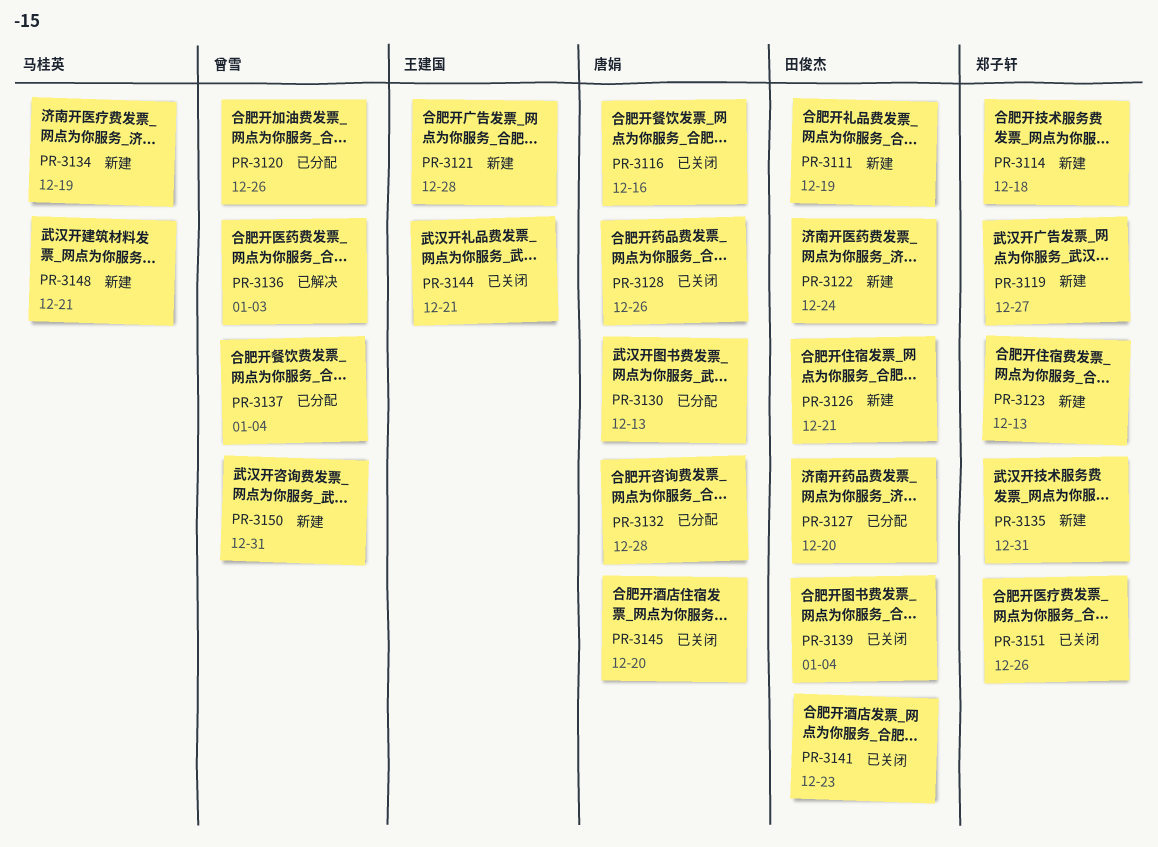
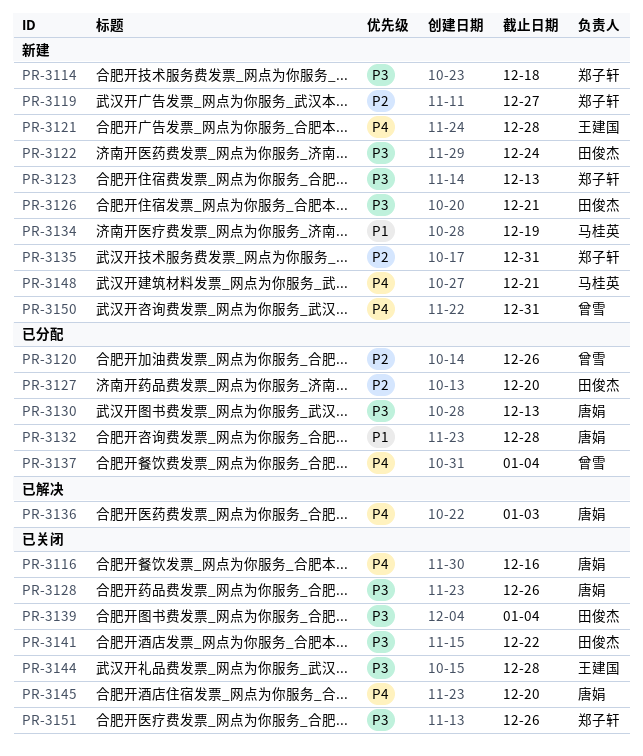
PR-3111: present -> none
PR-3136, owner: 曾雪 -> 唐娟
PR-3141, due: Dec 23 -> Dec 22
PR-3144, due: Dec 21 -> Dec 28

